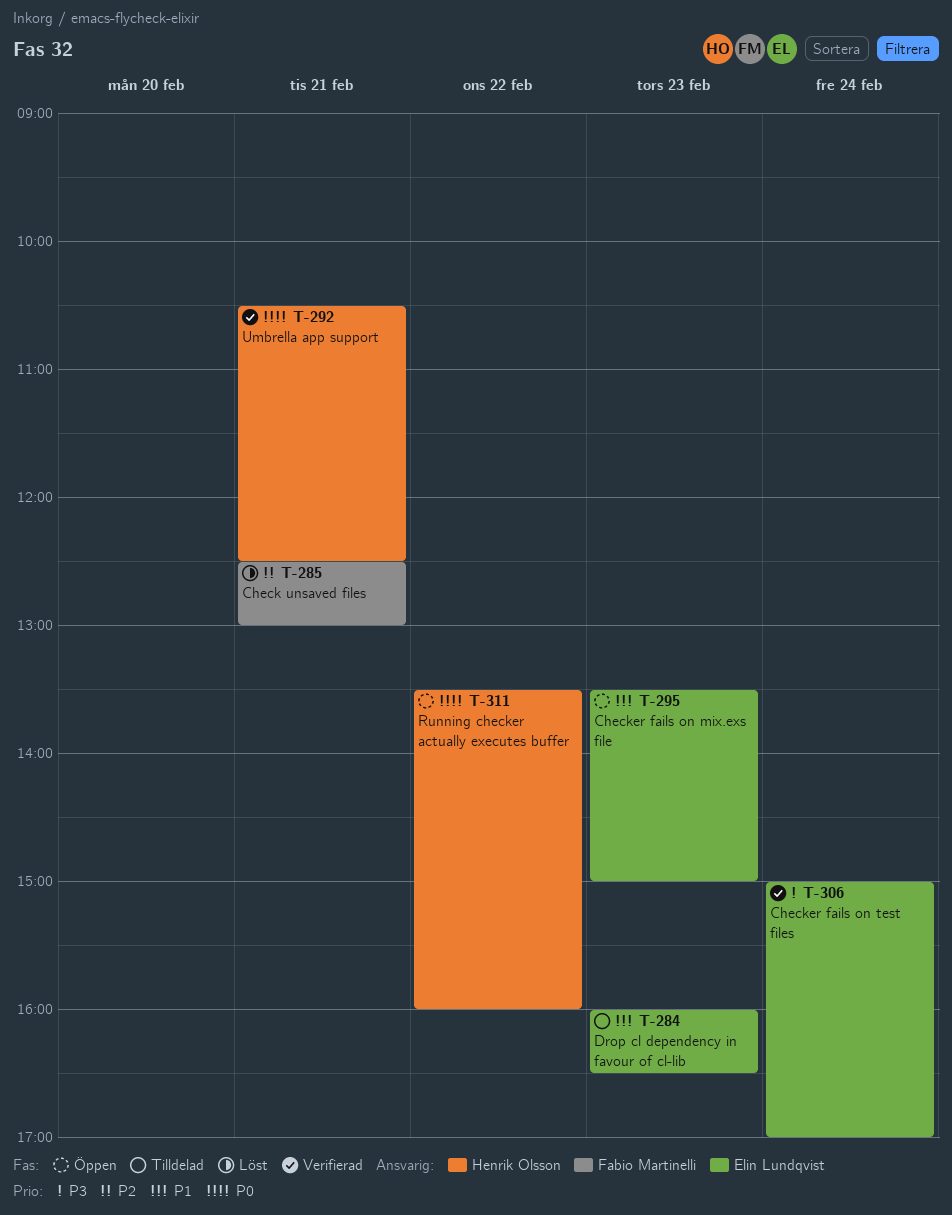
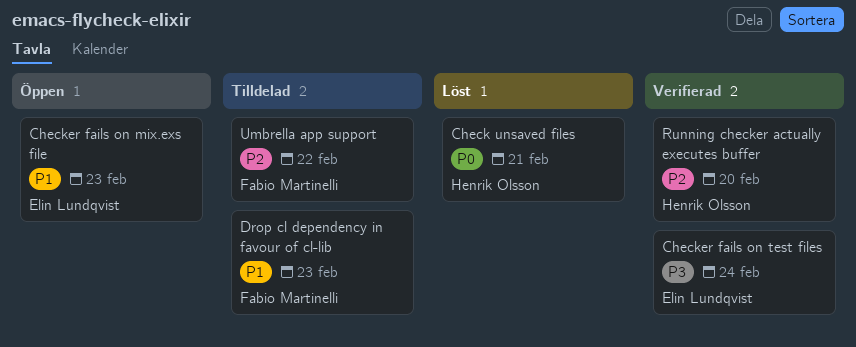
Check unsaved files, owner: Fabio Martinelli -> Henrik Olsson
Check unsaved files, priority: P2 -> P0
Drop cl dependency in favour of cl-lib, owner: Elin Lundqvist -> Fabio Martinelli
Running checker actually executes buffer, status: Öppen -> Verifierad
Running checker actually executes buffer, priority: P0 -> P2
Running checker actually executes buffer, day: Feb 22 -> Feb 20
Umbrella app support, status: Verifierad -> Tilldelad
Umbrella app support, owner: Henrik Olsson -> Fabio Martinelli
Umbrella app support, priority: P0 -> P2
Umbrella app support, day: Feb 21 -> Feb 22

